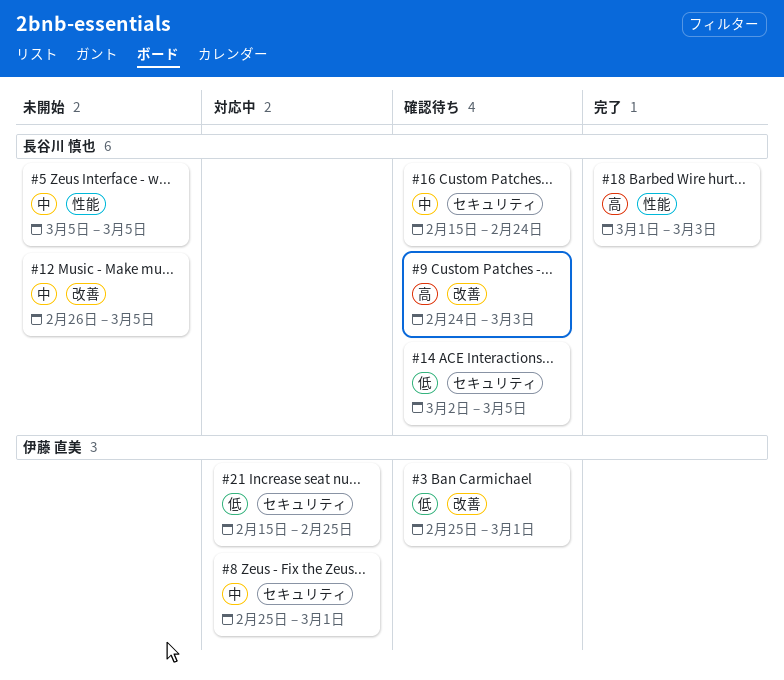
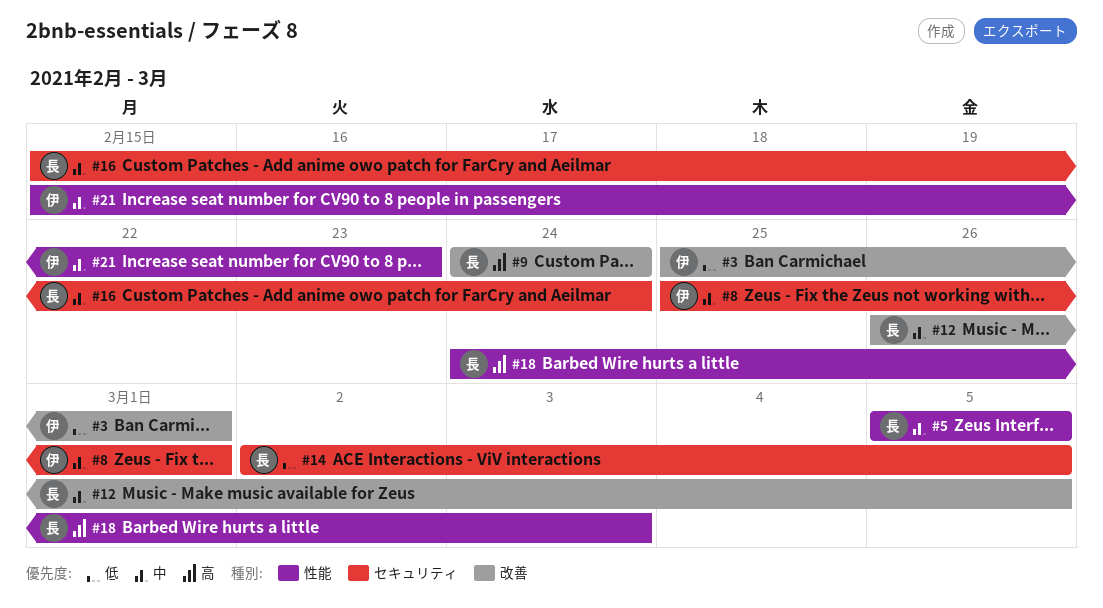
#9, due: Mar 3 -> Feb 24
#18, start: Mar 1 -> Feb 24
#21, priority: 低 -> 中
#21, label: セキュリティ -> 性能
#21, due: Feb 25 -> Feb 23

